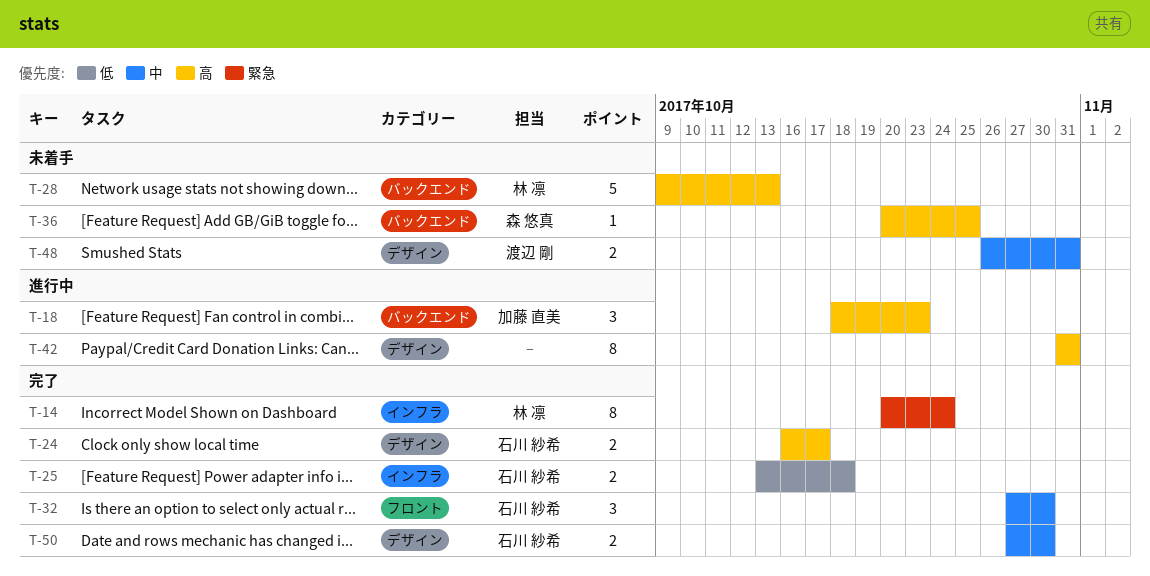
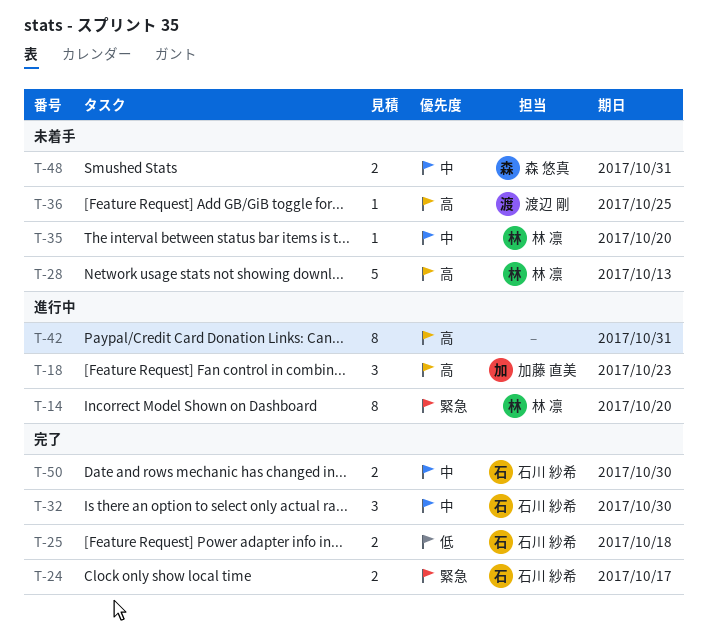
T-14, status: 完了 -> 進行中
T-14, due: Oct 24 -> Oct 20
T-24, priority: 高 -> 緊急
T-35: none -> present
T-36, owner: 森 悠真 -> 渡辺 剛
T-48, owner: 渡辺 剛 -> 森 悠真

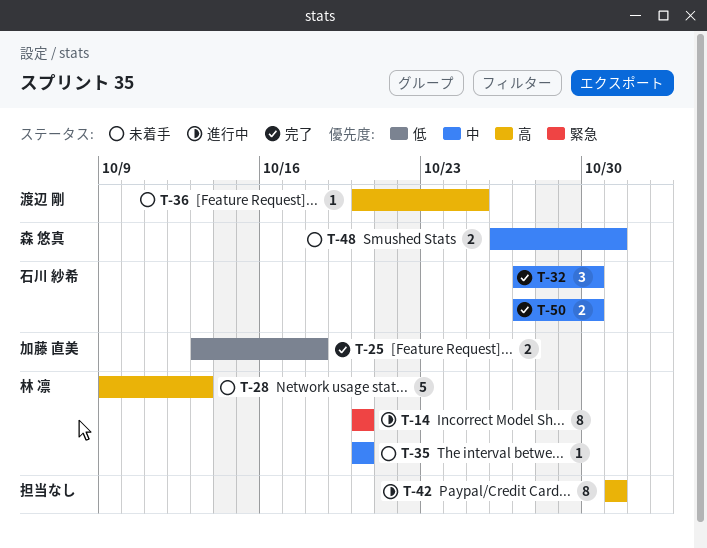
T-18: present -> none
T-24: present -> none
T-25, owner: 石川 紗希 -> 加藤 直美

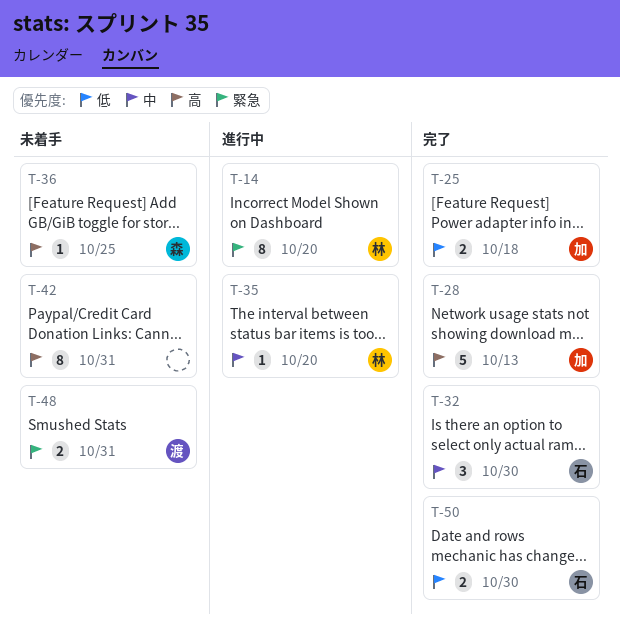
T-28, status: 未着手 -> 完了
T-28, owner: 林 凛 -> 加藤 直美
T-35, status: 未着手 -> 進行中
T-36, owner: 渡辺 剛 -> 森 悠真
T-42, status: 進行中 -> 未着手
T-48, owner: 森 悠真 -> 渡辺 剛
T-48, priority: 中 -> 緊急
T-50, priority: 中 -> 低

